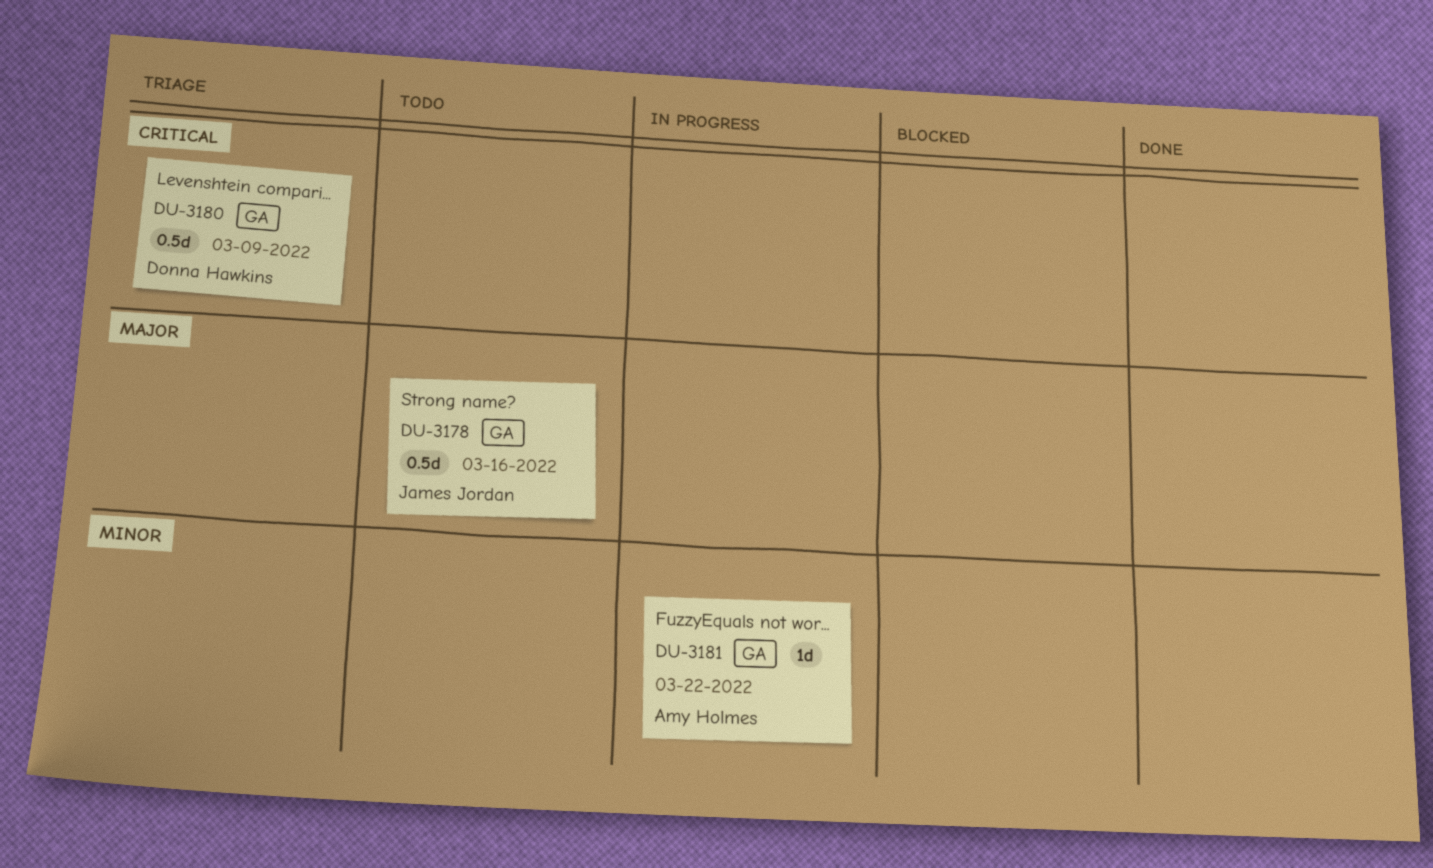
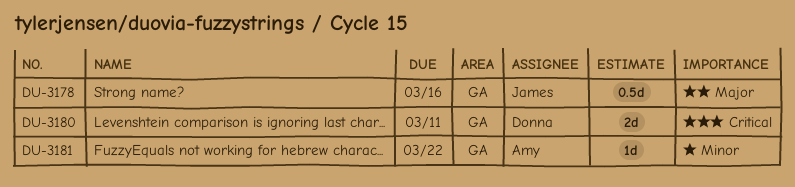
DU-3180, estimate: 0.5d -> 2d
DU-3180, due: Mar 9 -> Mar 11

